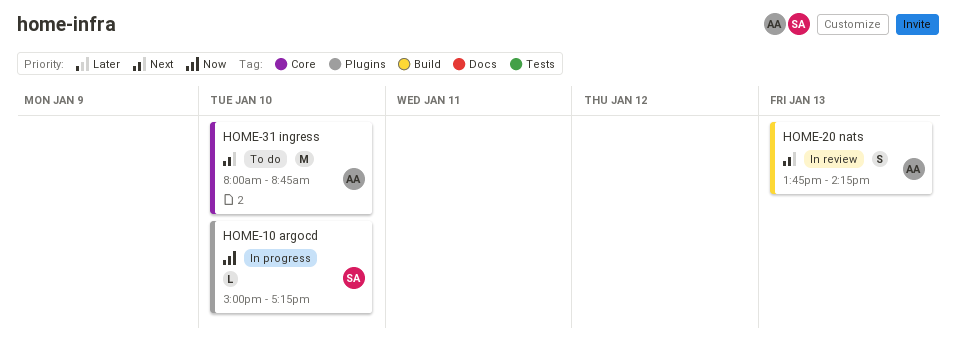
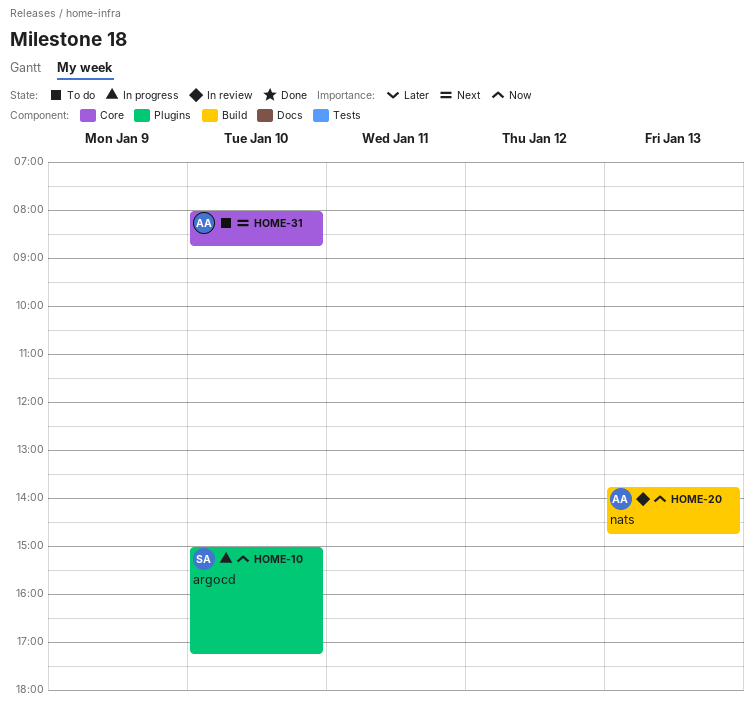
HOME-20, priority: Next -> Now
HOME-20, ends: 14:15 -> 14:45

